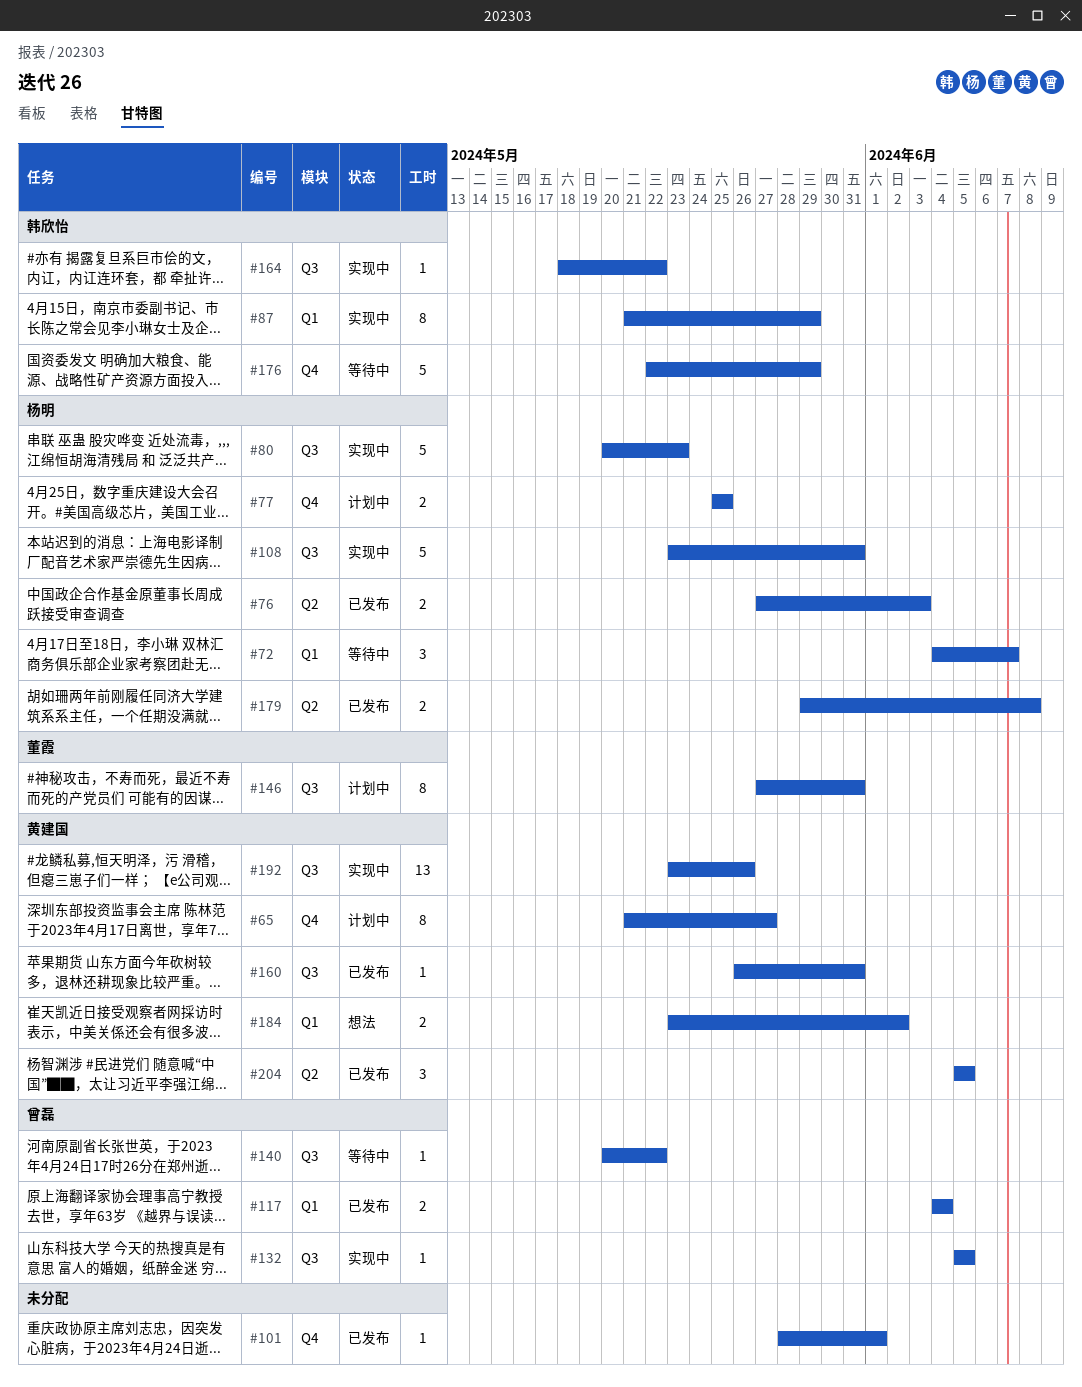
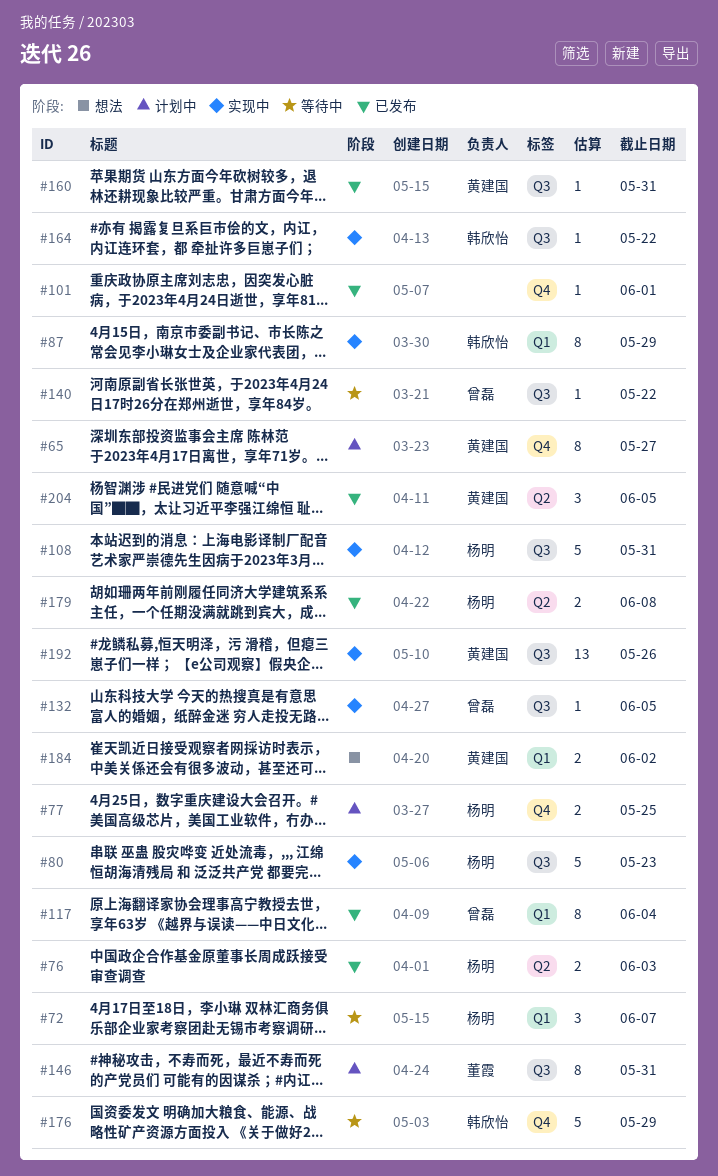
#117, estimate: 2 -> 8

